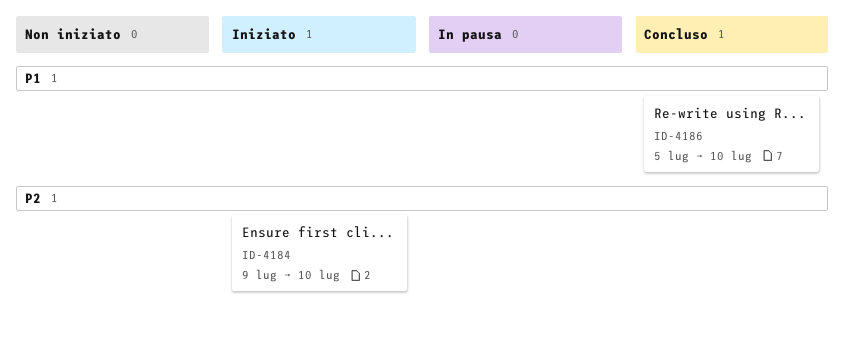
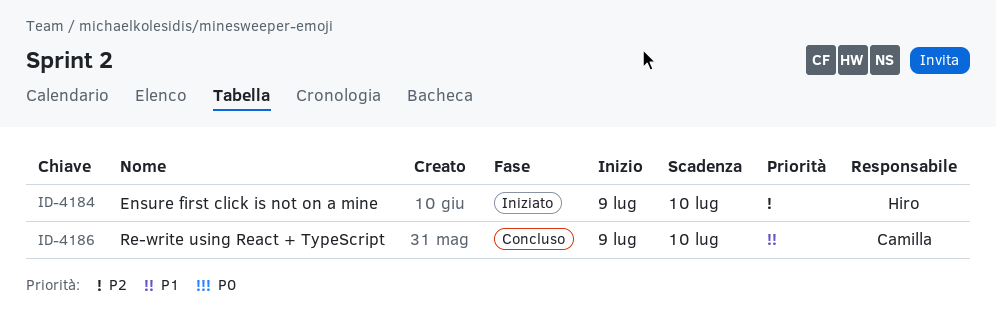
ID-4186, start: Jul 5 -> Jul 9

